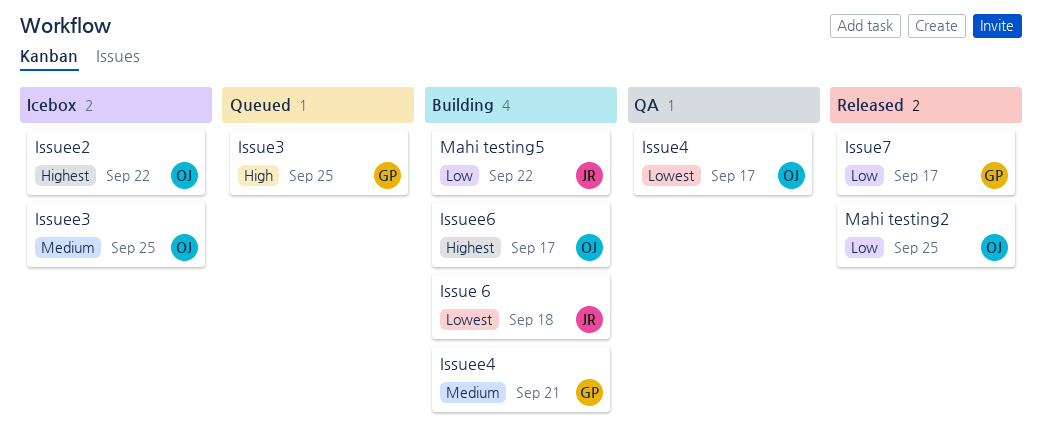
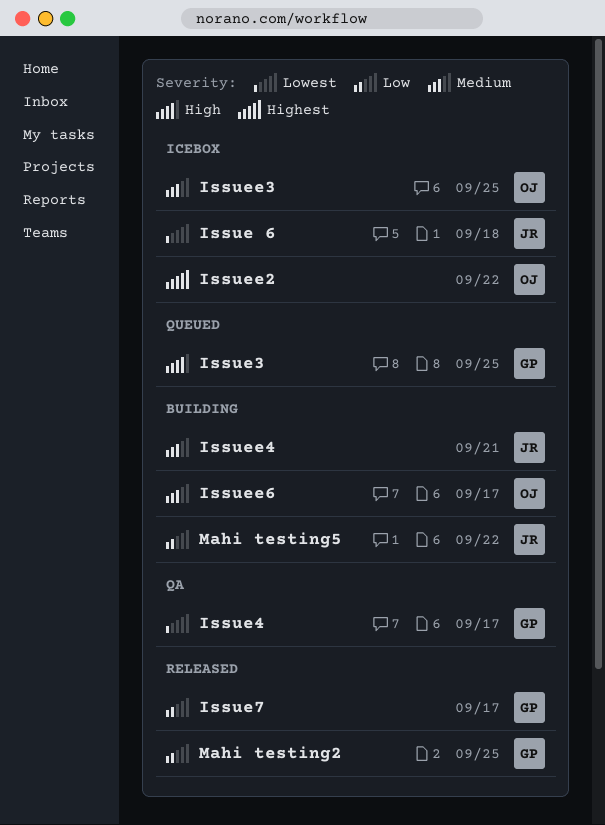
Issue 6, status: Building -> Icebox
Issue4, owner: OJ -> GP
Issuee4, owner: GP -> JR
Issuee6, priority: Highest -> Medium
Mahi testing2, owner: OJ -> GP

